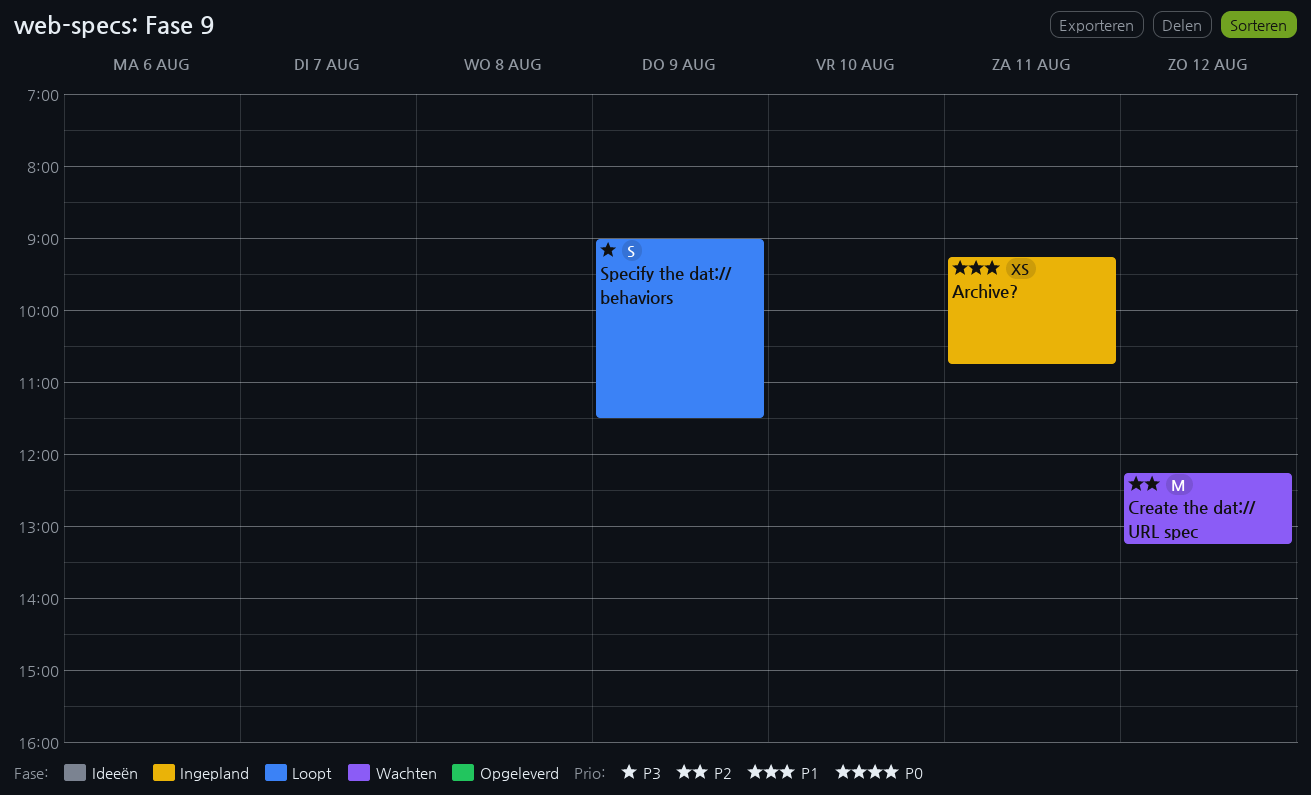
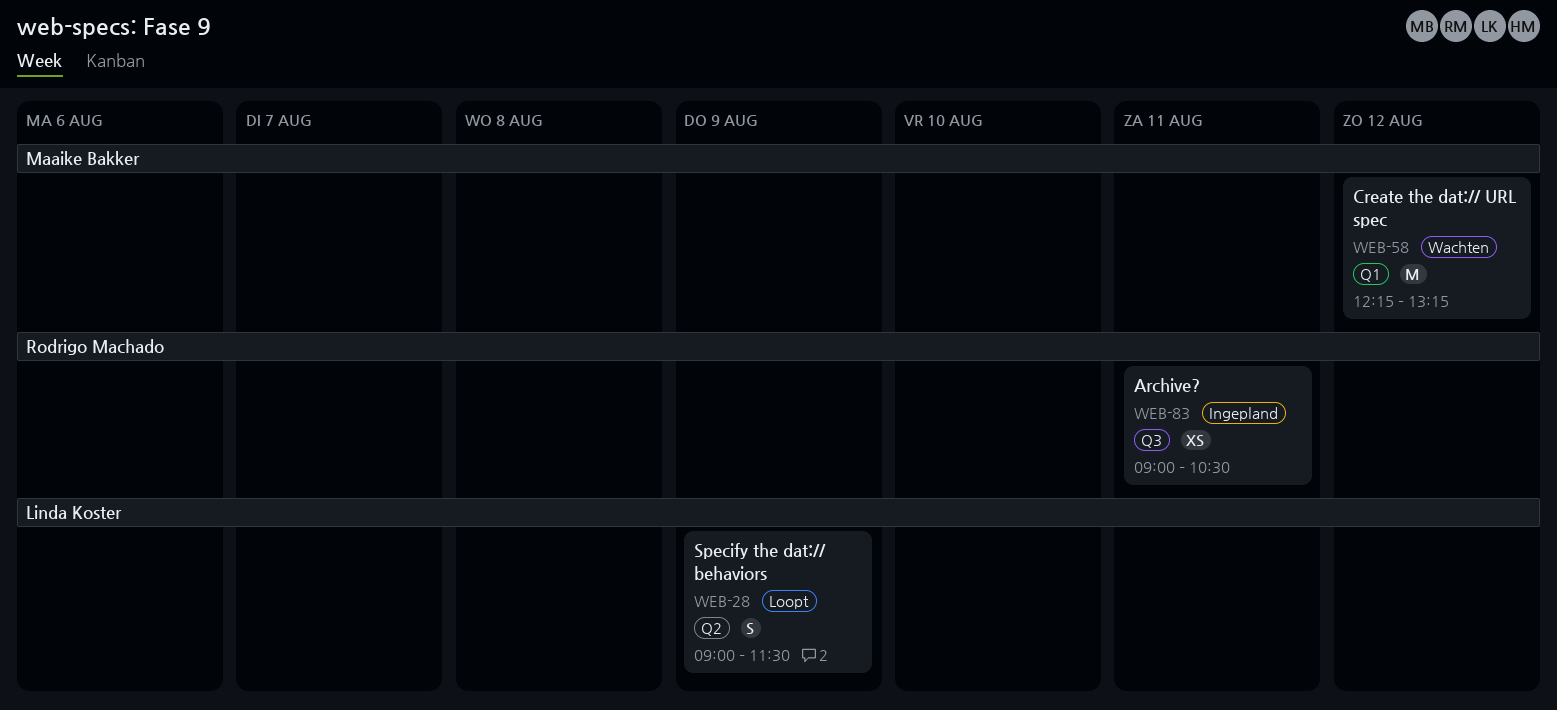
Archive?, begins: 09:15 -> 09:00
Archive?, ends: 10:45 -> 10:30

